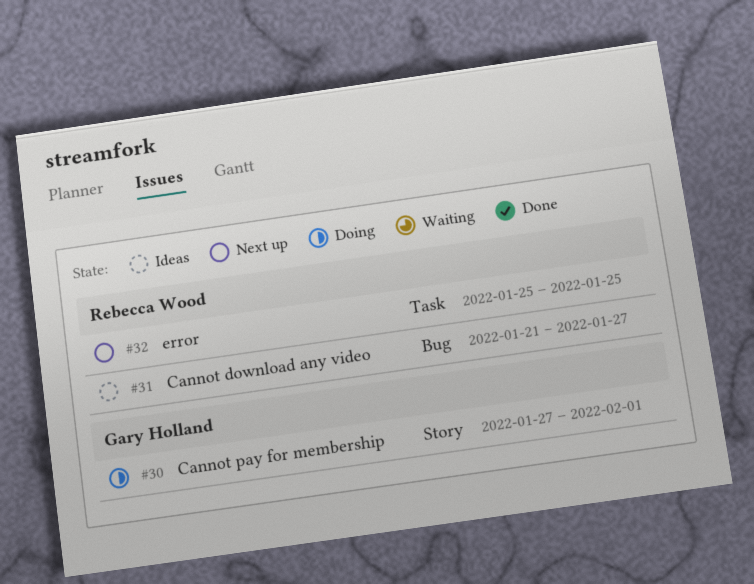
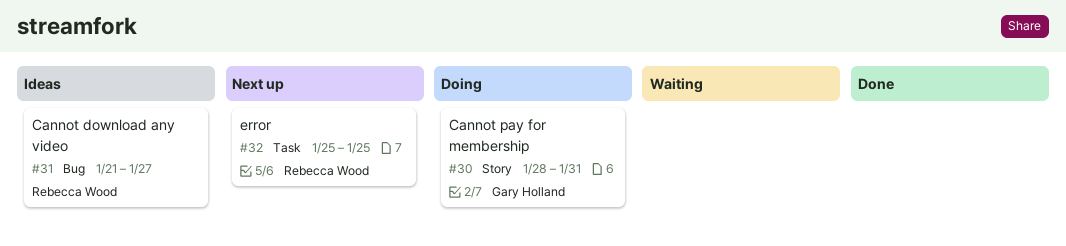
#30, start: Jan 27 -> Jan 28
#30, due: Feb 1 -> Jan 31

